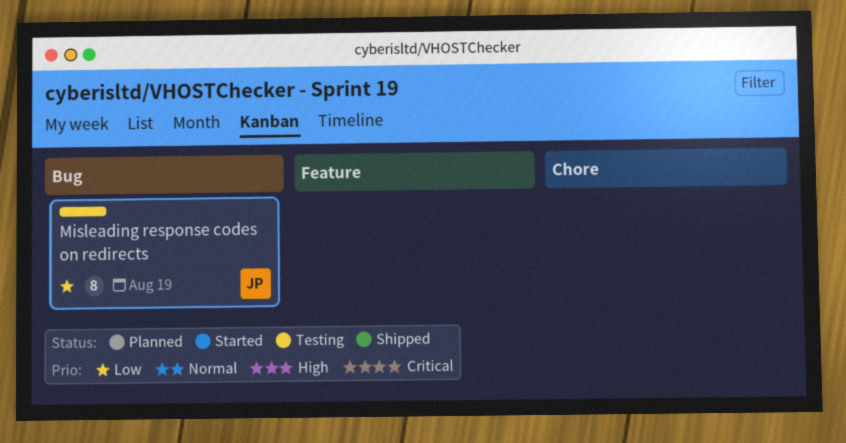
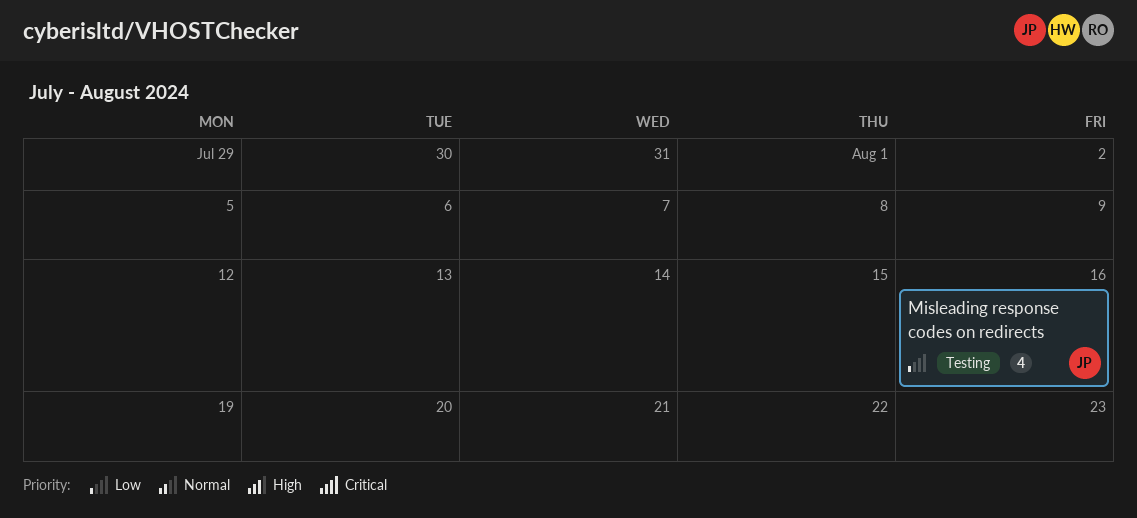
Misleading response codes on redirects, estimate: 8 -> 4
Misleading response codes on redirects, due: Aug 19 -> Aug 16

